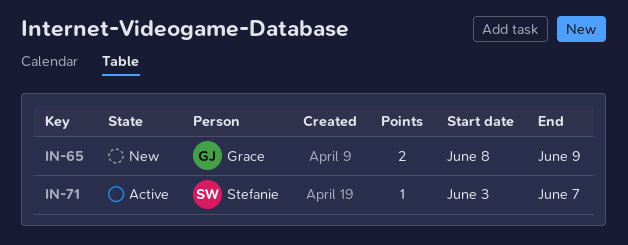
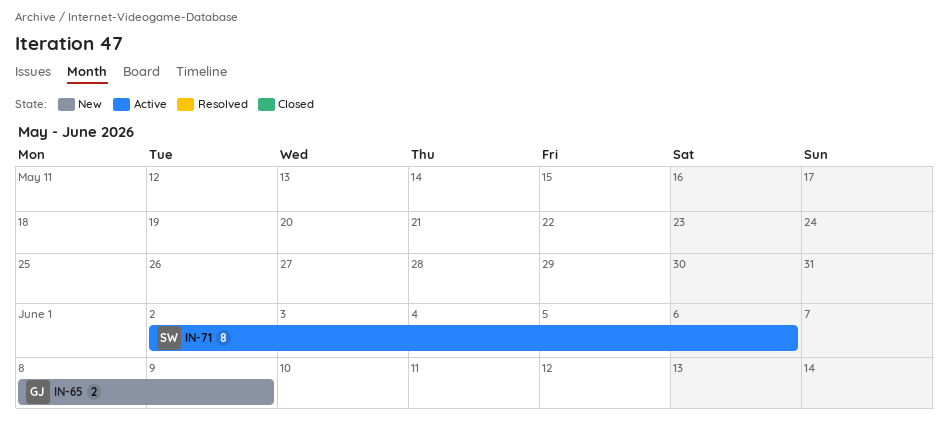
IN-71, estimate: 1 -> 8
IN-71, start: Jun 3 -> Jun 2
IN-71, due: Jun 7 -> Jun 6

